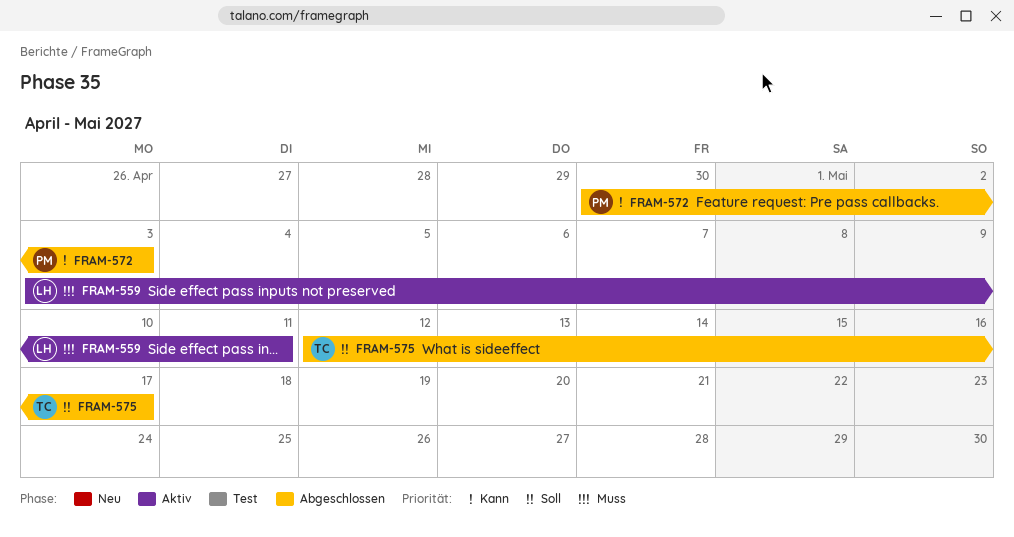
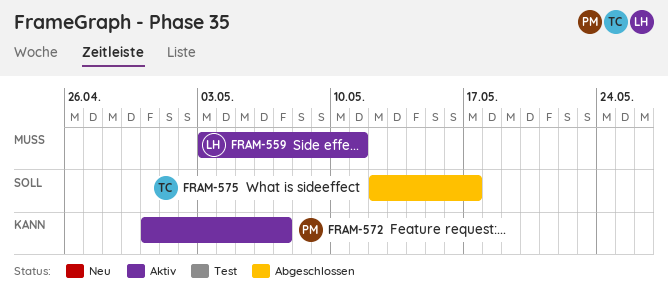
FRAM-572, status: Abgeschlossen -> Aktiv
FRAM-572, due: May 3 -> May 7

